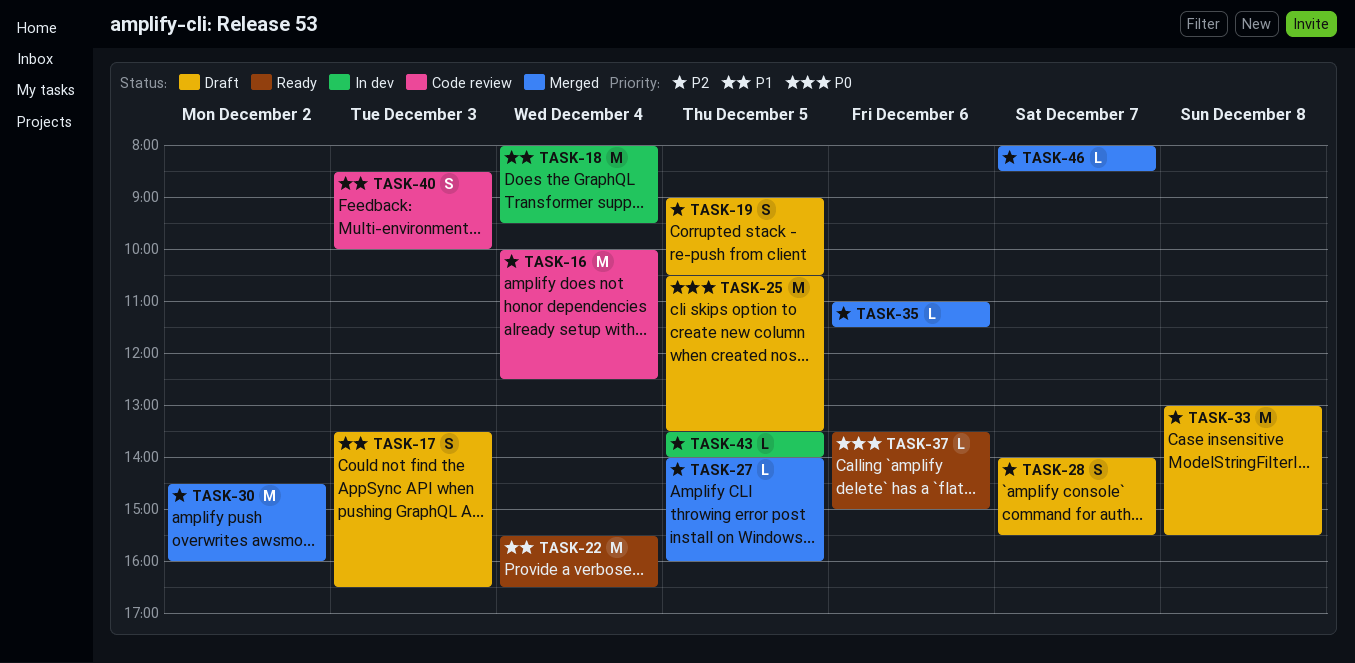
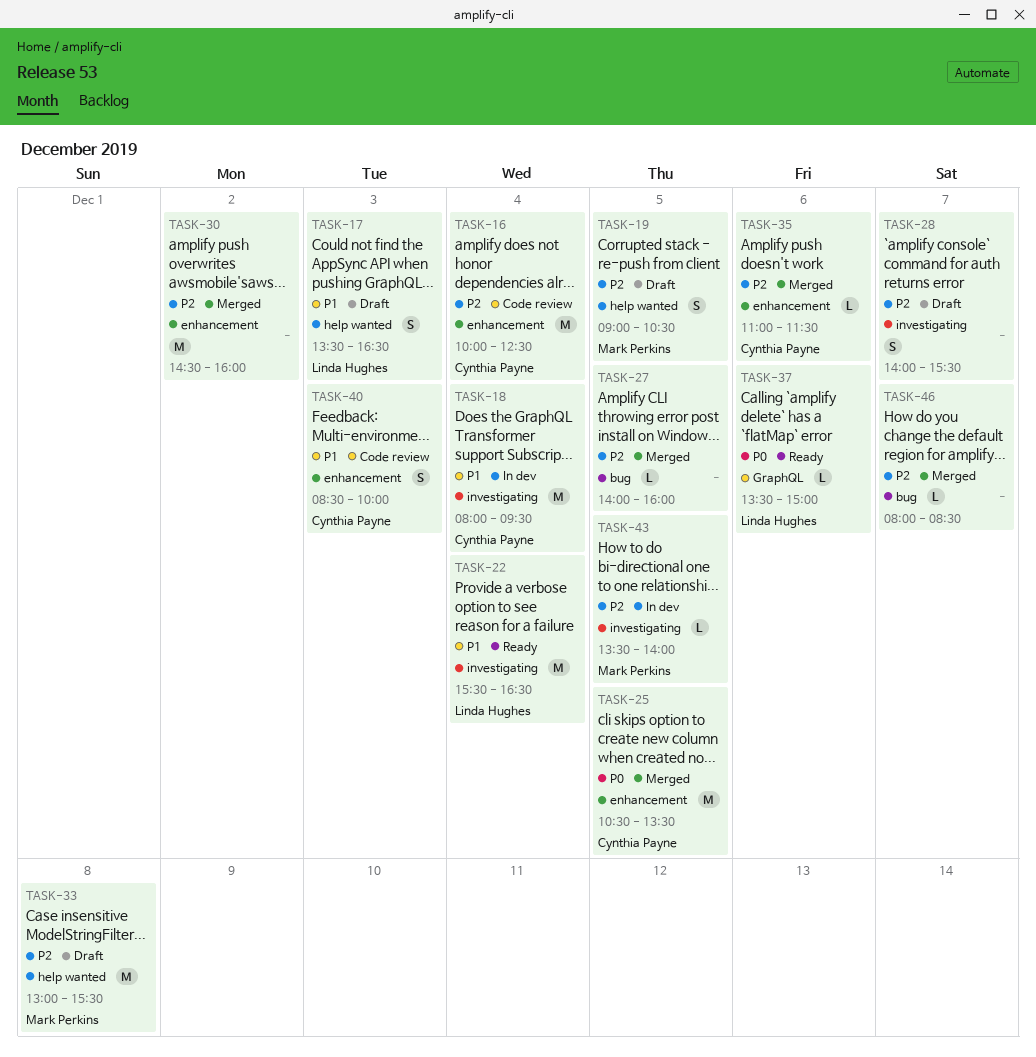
TASK-25, status: Draft -> Merged

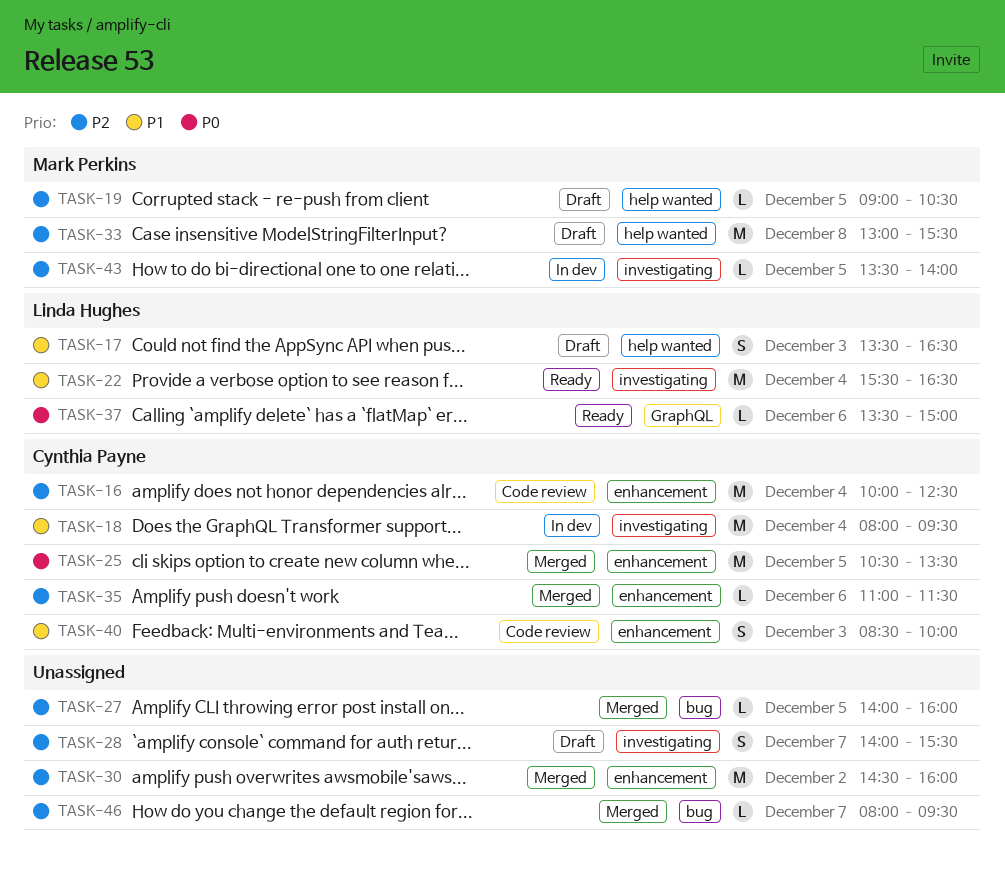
TASK-19, estimate: S -> L
TASK-46, ends: 08:30 -> 09:30

